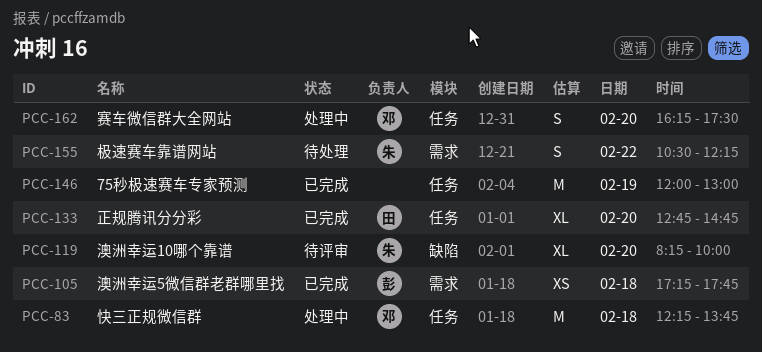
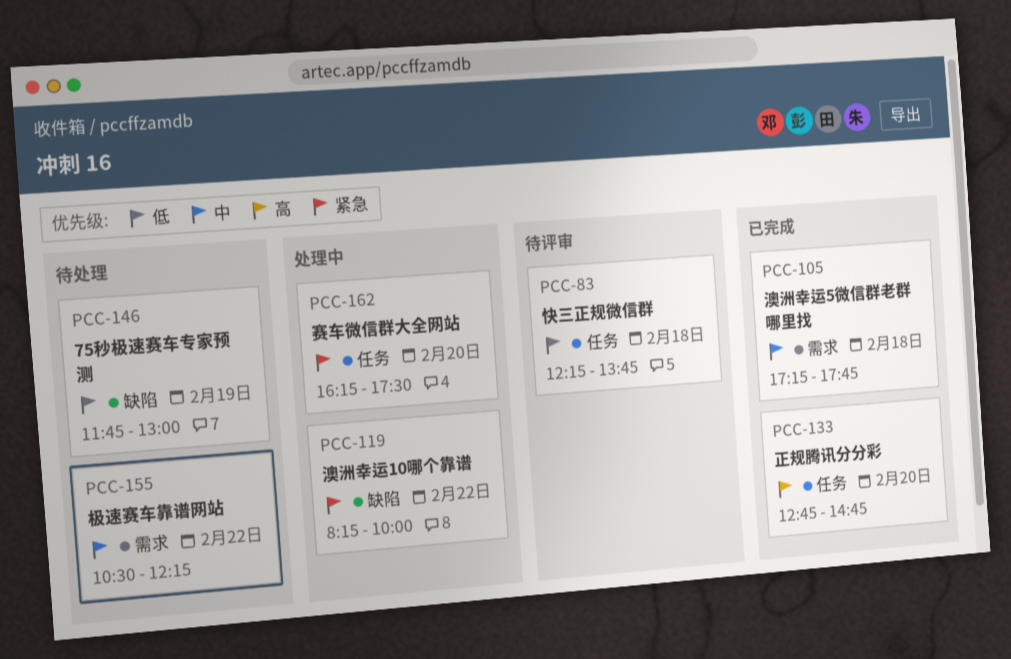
PCC-83, status: 处理中 -> 待评审
PCC-119, status: 待评审 -> 处理中
PCC-119, day: Feb 20 -> Feb 22
PCC-146, status: 已完成 -> 待处理
PCC-146, label: 任务 -> 缺陷
PCC-146, begins: 12:00 -> 11:45

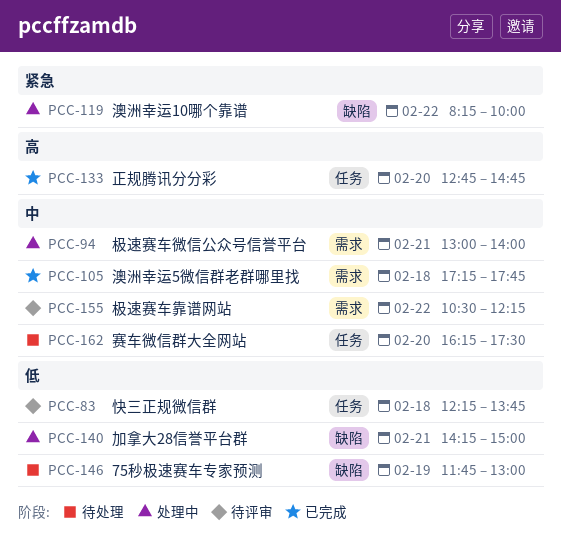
PCC-94: none -> present
PCC-140: none -> present
PCC-155, status: 待处理 -> 待评审
PCC-162, status: 处理中 -> 待处理
PCC-162, priority: 紧急 -> 中

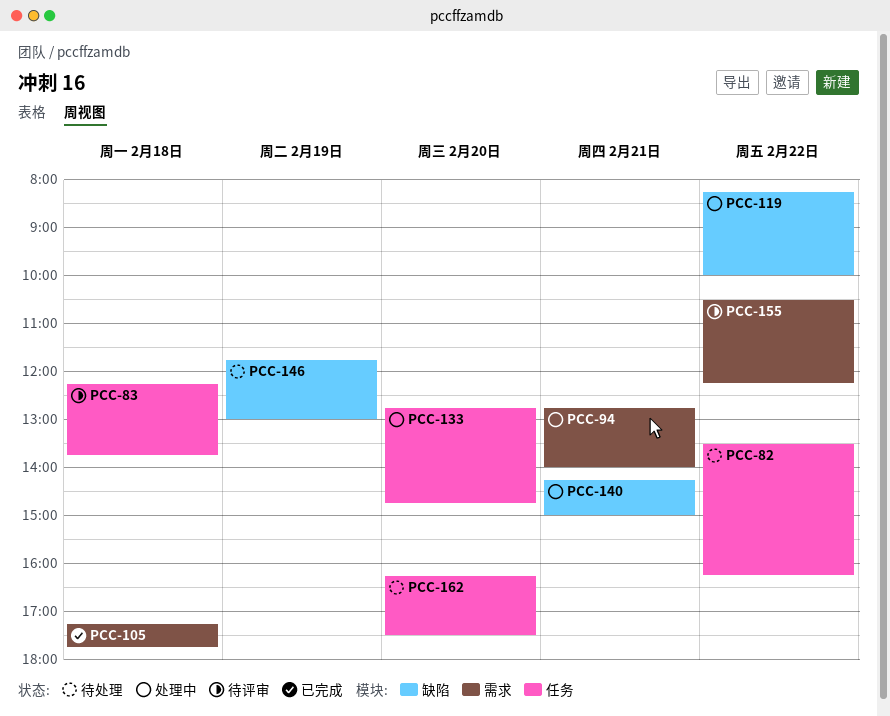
PCC-82: none -> present
PCC-94, begins: 13:00 -> 12:45
PCC-133, status: 已完成 -> 处理中

